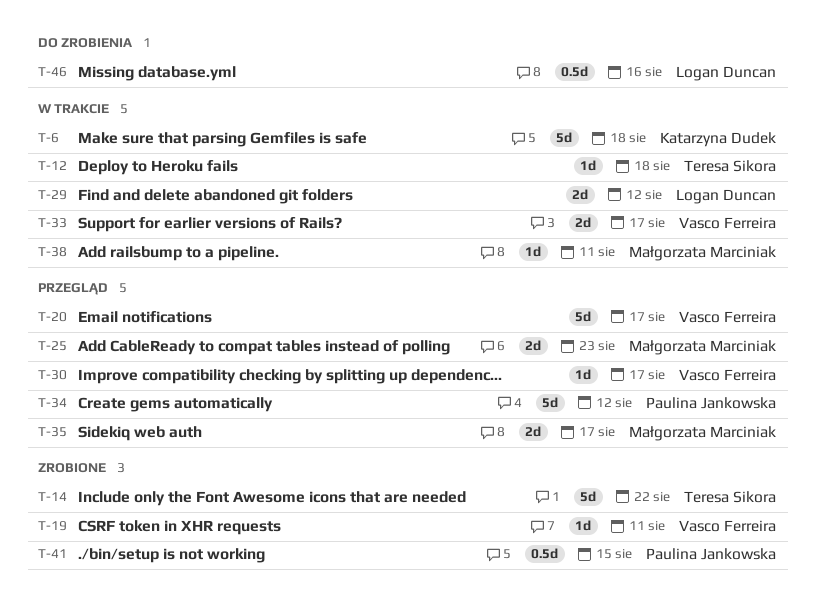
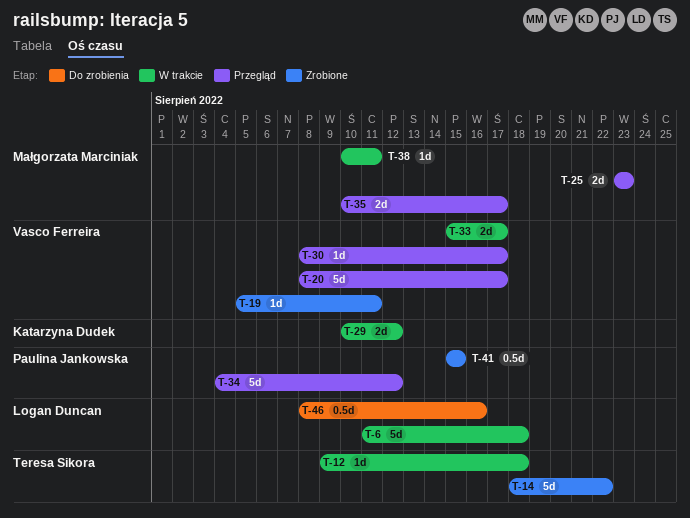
T-6, owner: Katarzyna Dudek -> Logan Duncan
T-29, owner: Logan Duncan -> Katarzyna Dudek

